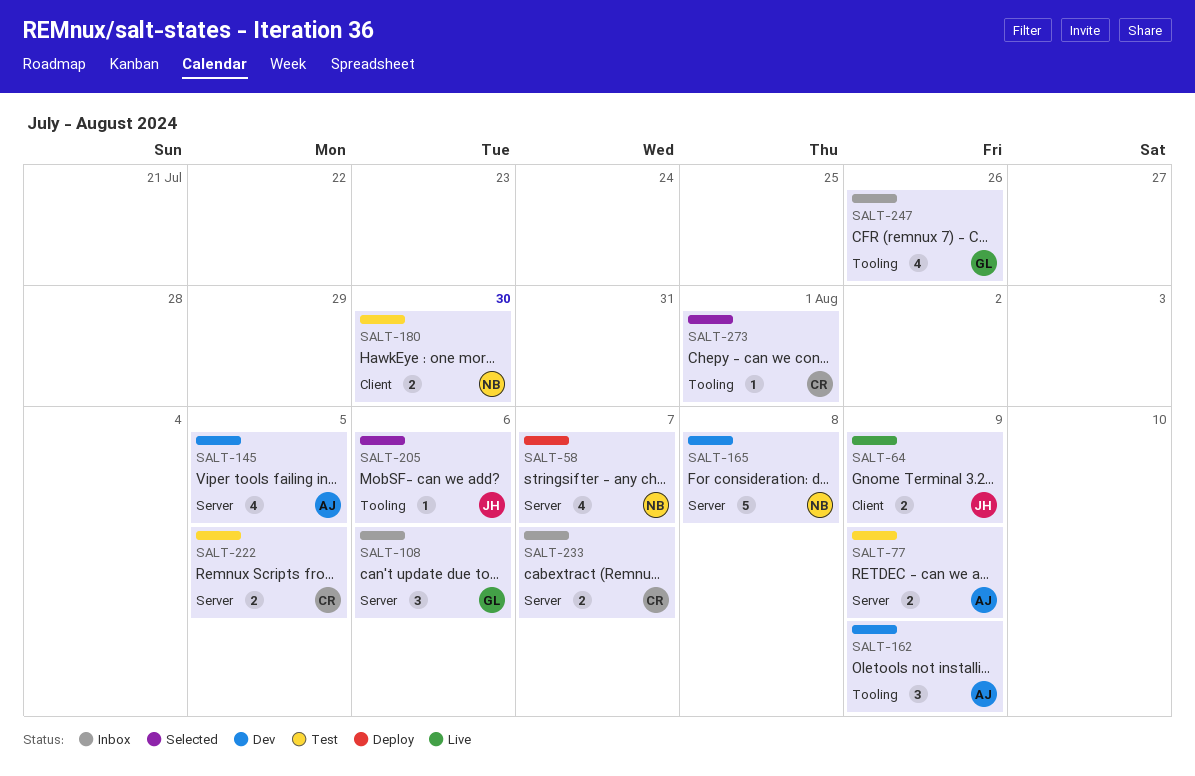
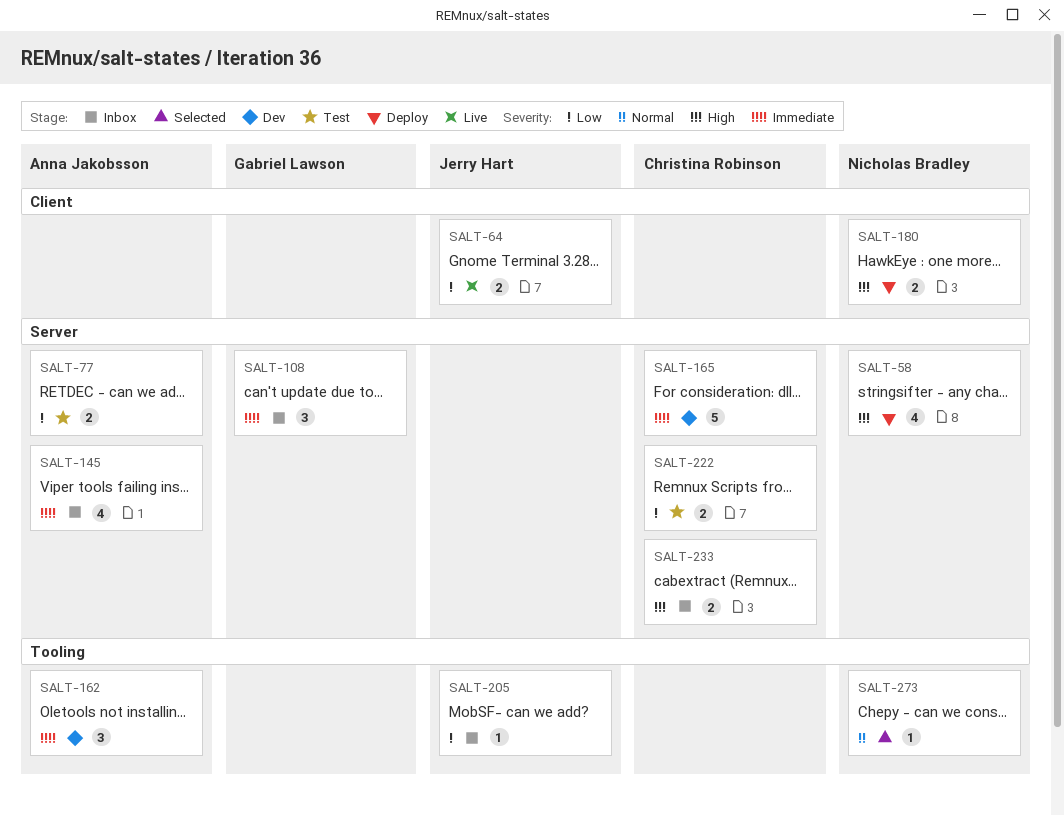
SALT-145, status: Dev -> Inbox
SALT-165, owner: Nicholas Bradley -> Christina Robinson
SALT-180, status: Test -> Deploy
SALT-205, status: Selected -> Inbox
SALT-247: present -> none
SALT-273, owner: Christina Robinson -> Nicholas Bradley

